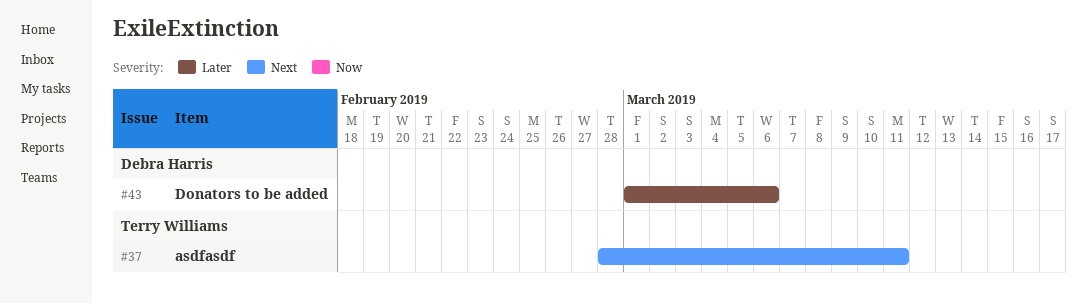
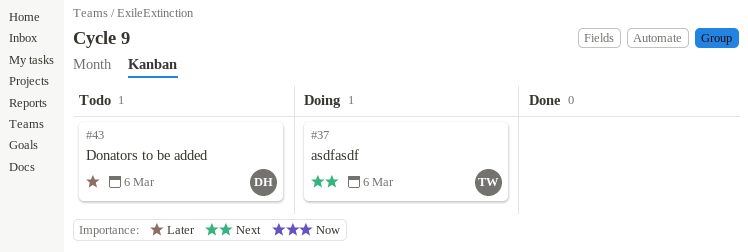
#37, due: Mar 11 -> Mar 6

